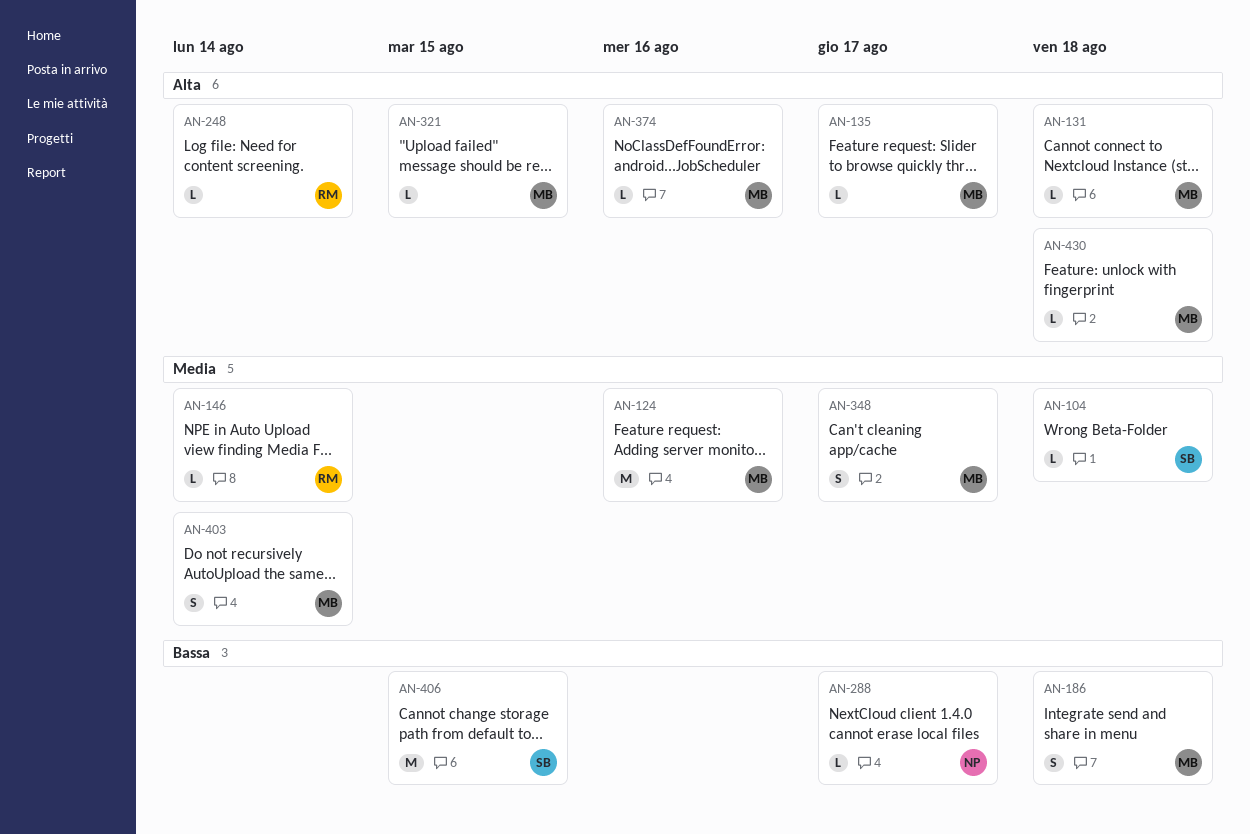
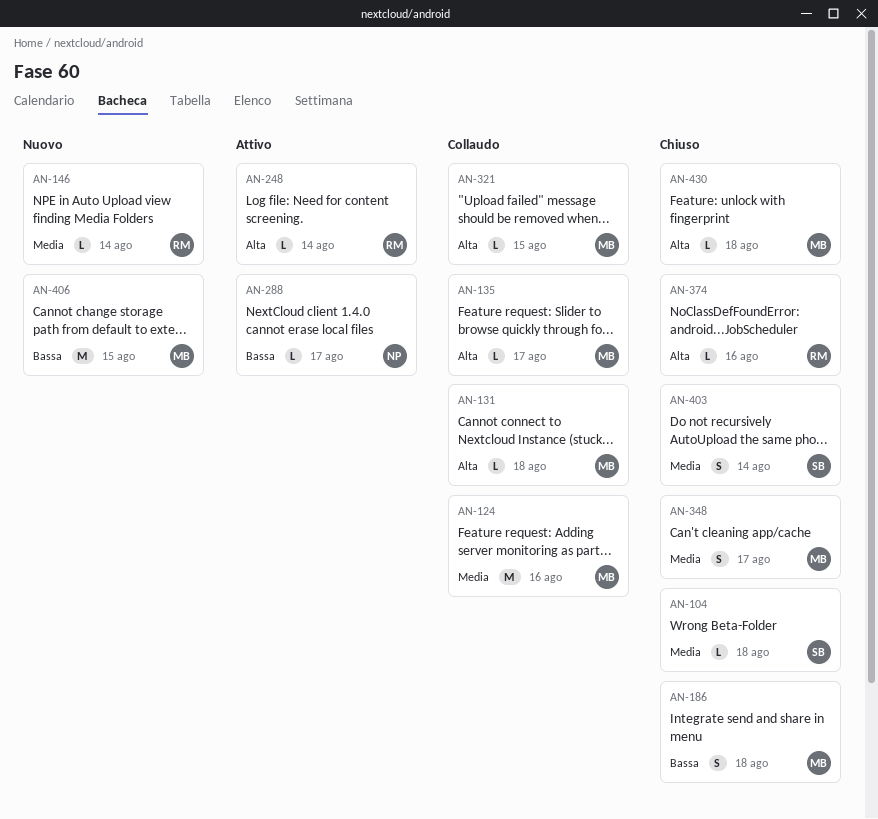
AN-374, owner: MB -> RM
AN-403, owner: MB -> SB
AN-406, owner: SB -> MB

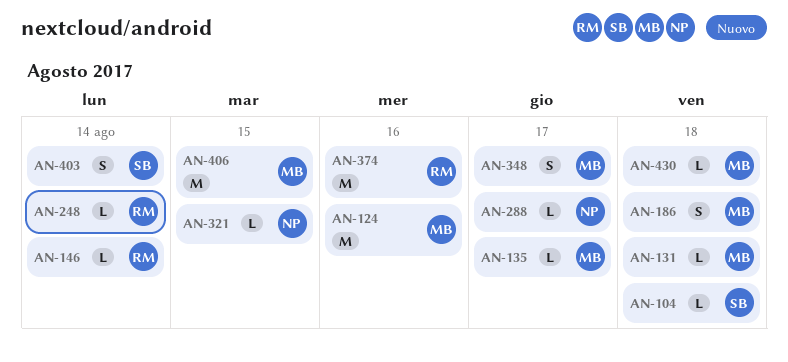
AN-321, owner: MB -> NP
AN-374, estimate: L -> M

